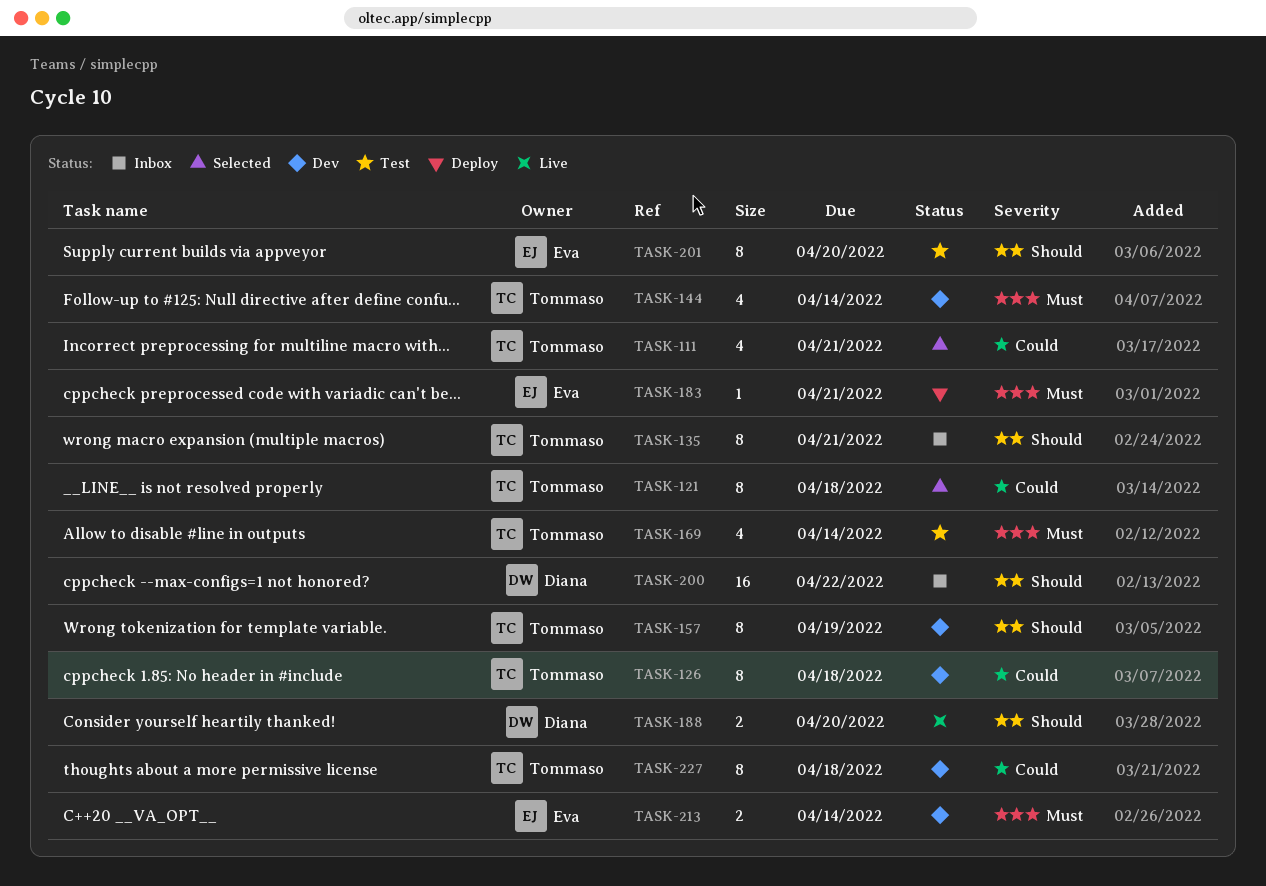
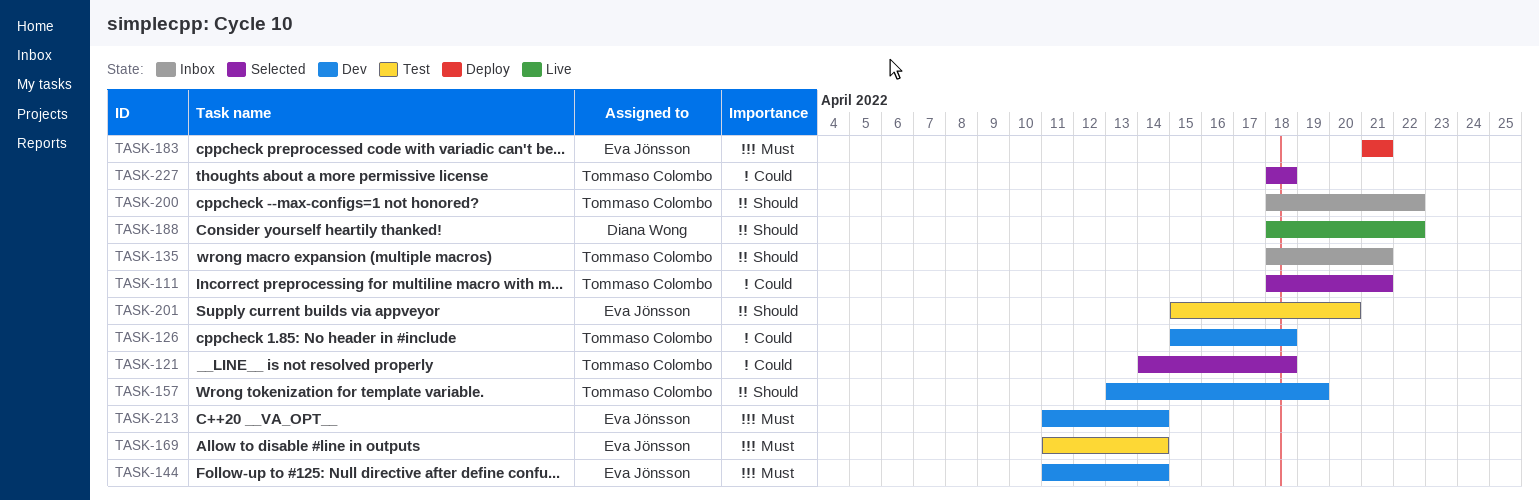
TASK-144, owner: Tommaso Colombo -> Eva Jönsson
TASK-169, owner: Tommaso Colombo -> Eva Jönsson
TASK-188, due: Apr 20 -> Apr 22
TASK-200, owner: Diana Wong -> Tommaso Colombo
TASK-227, status: Dev -> Selected

